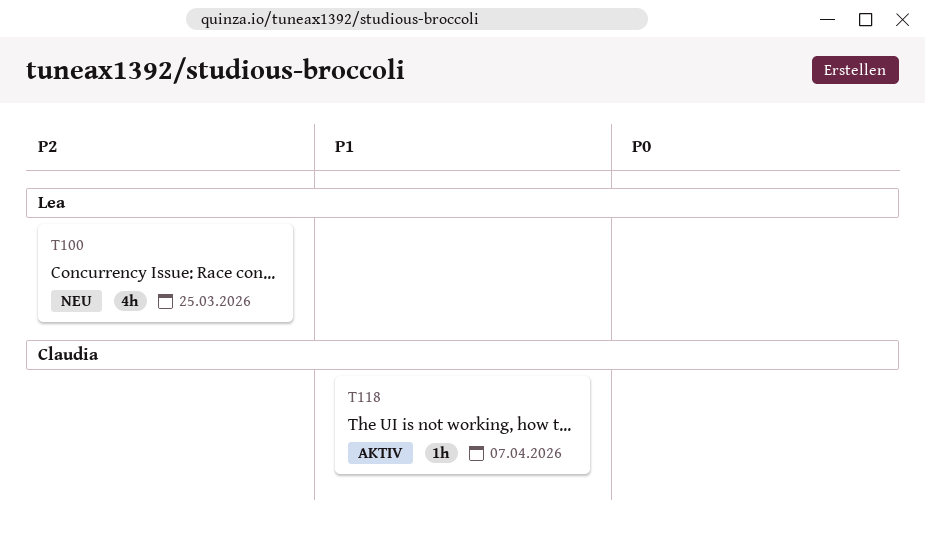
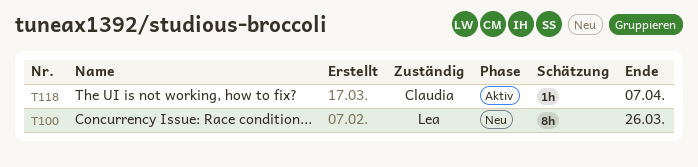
T100, estimate: 4h -> 8h
T100, due: Mar 25 -> Mar 26

